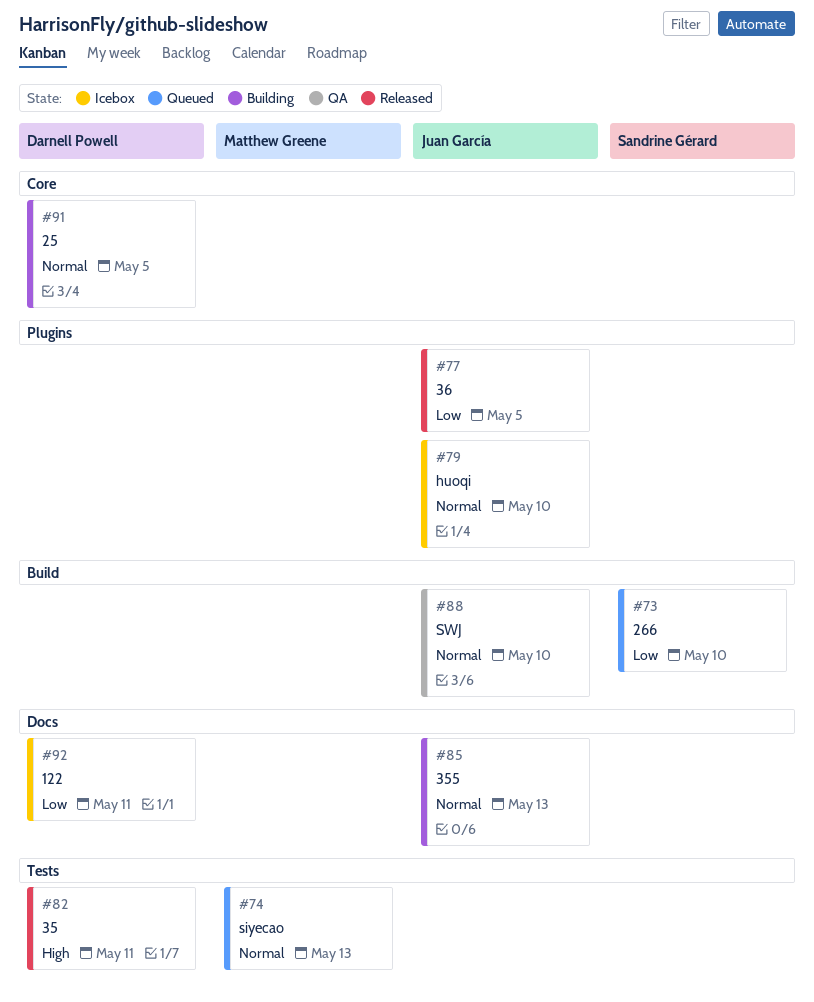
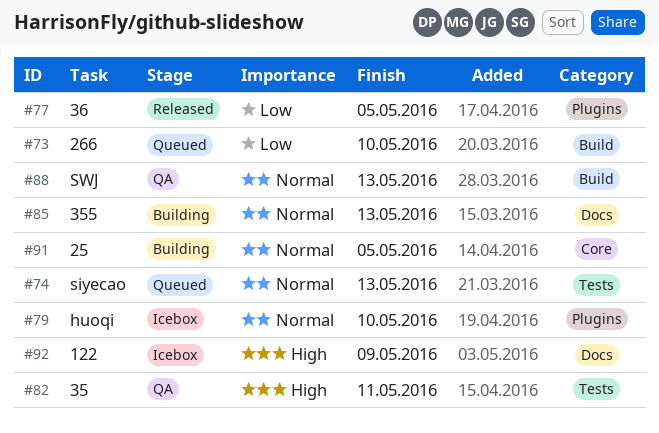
#82, status: Released -> QA
#88, due: May 10 -> May 13
#92, priority: Low -> High
#92, due: May 11 -> May 9

